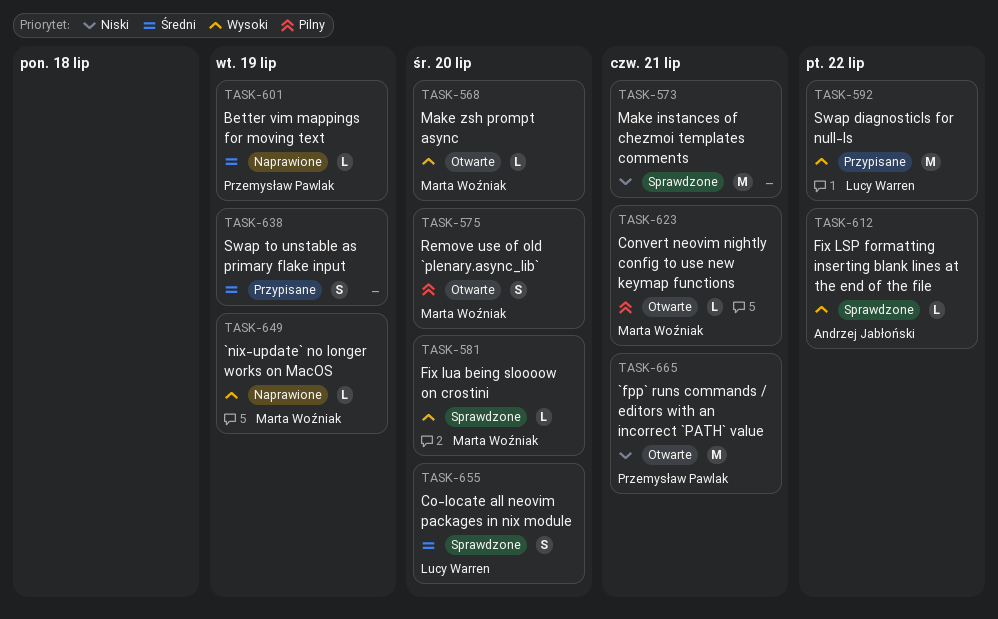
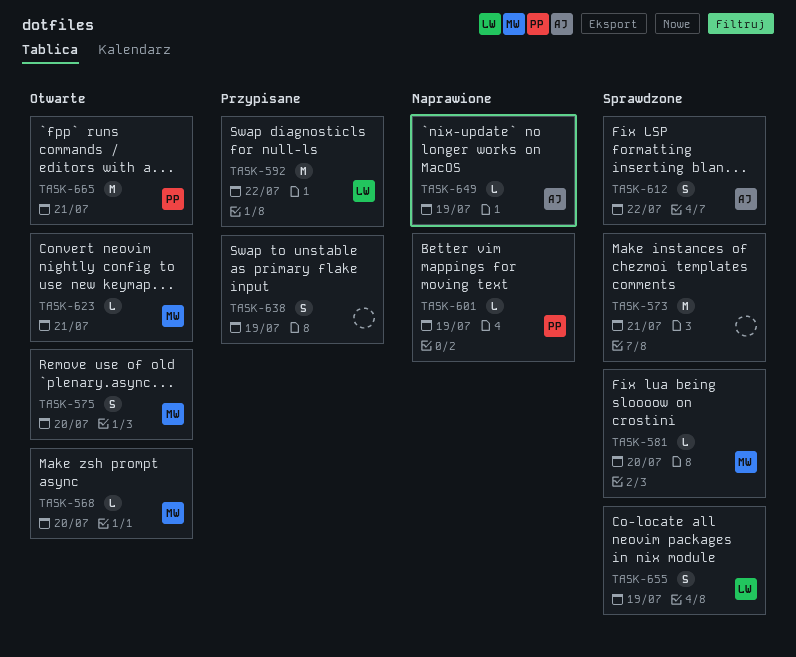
TASK-612, estimate: L -> S
TASK-649, owner: Marta Woźniak -> Andrzej Jabłoński
TASK-655, due: Jul 20 -> Jul 19

